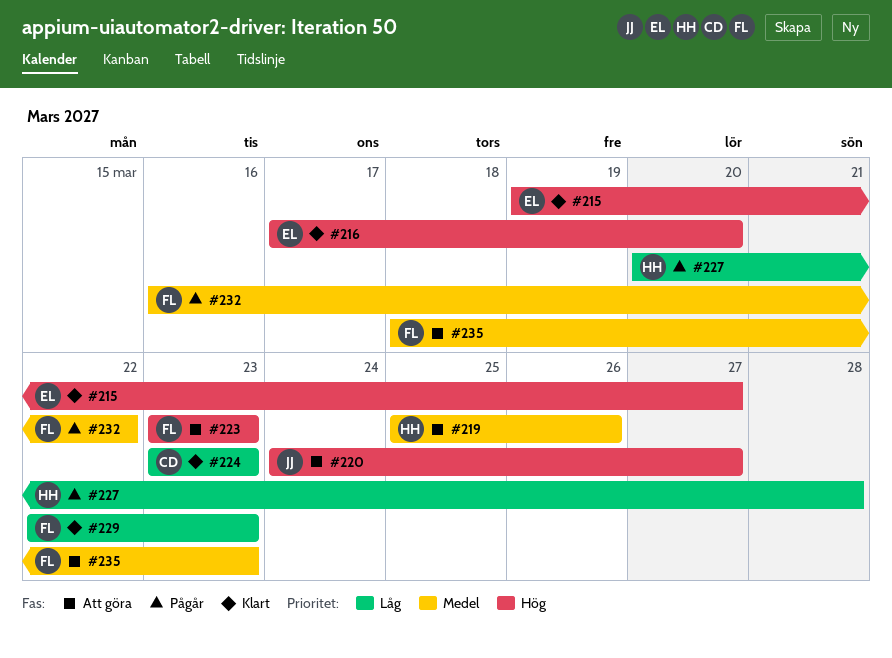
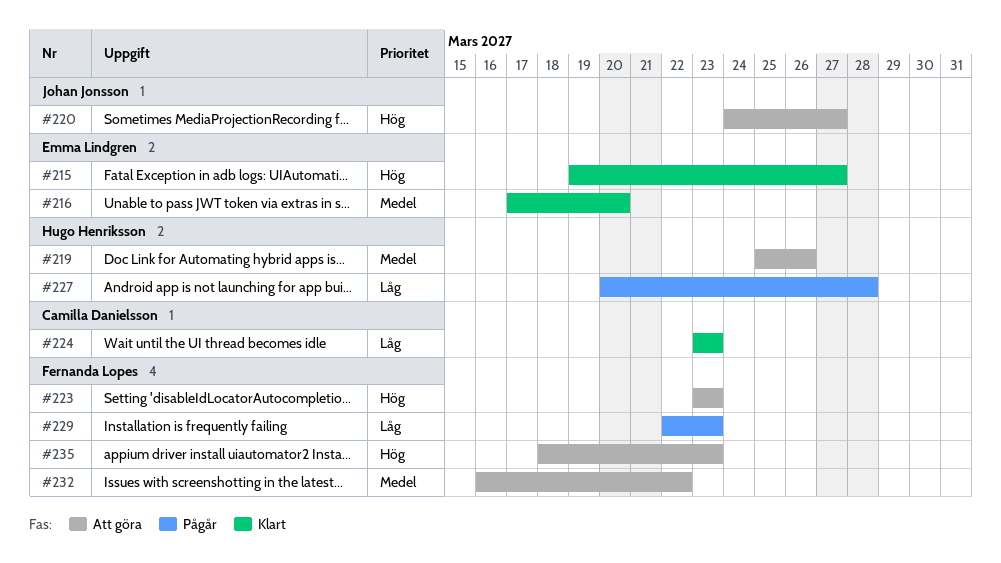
#216, priority: Hög -> Medel
#229, status: Klart -> Pågår
#232, status: Pågår -> Att göra
#235, priority: Medel -> Hög

